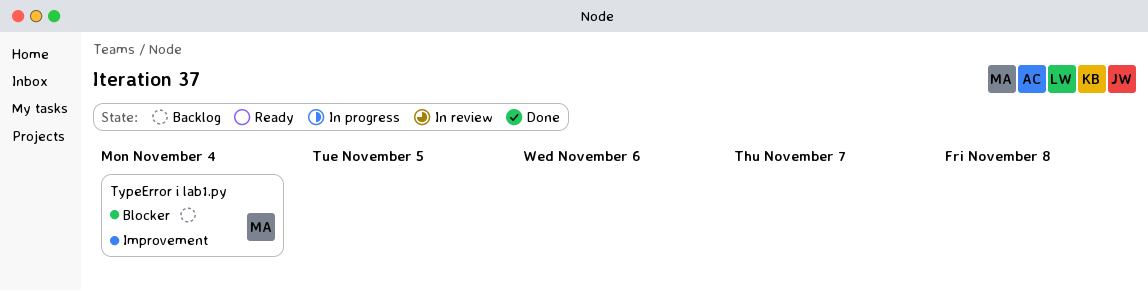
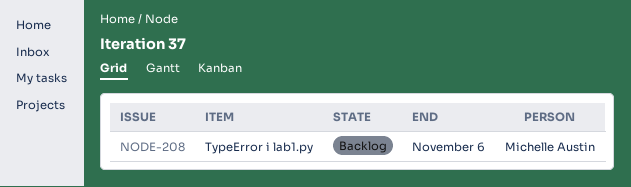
TypeError i lab1.py, due: Nov 4 -> Nov 6

